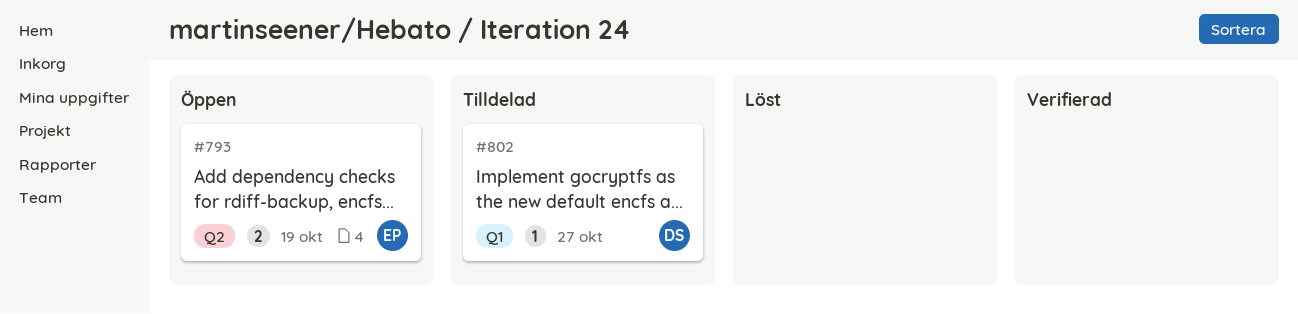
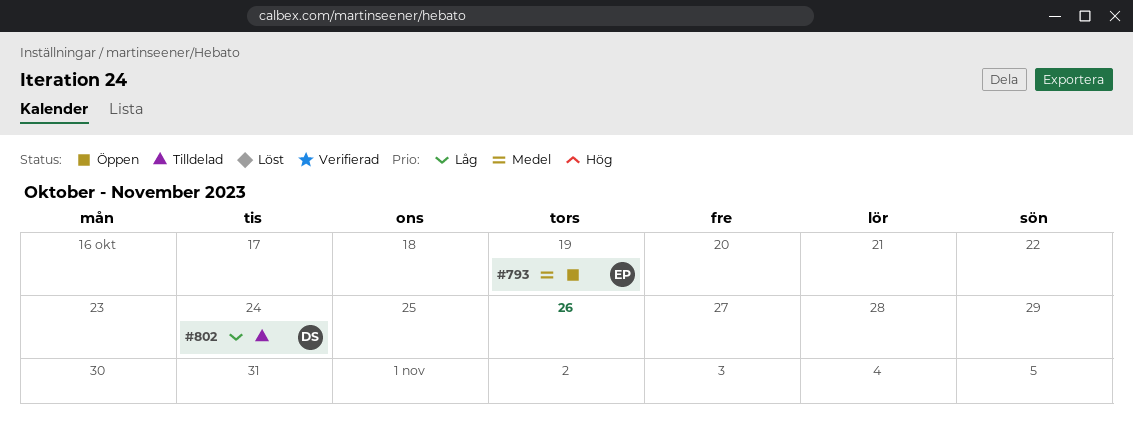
#802, due: Oct 27 -> Oct 24

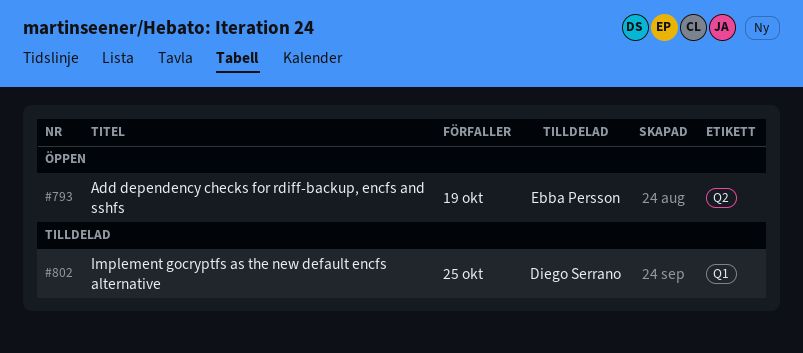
#802, due: Oct 24 -> Oct 25

